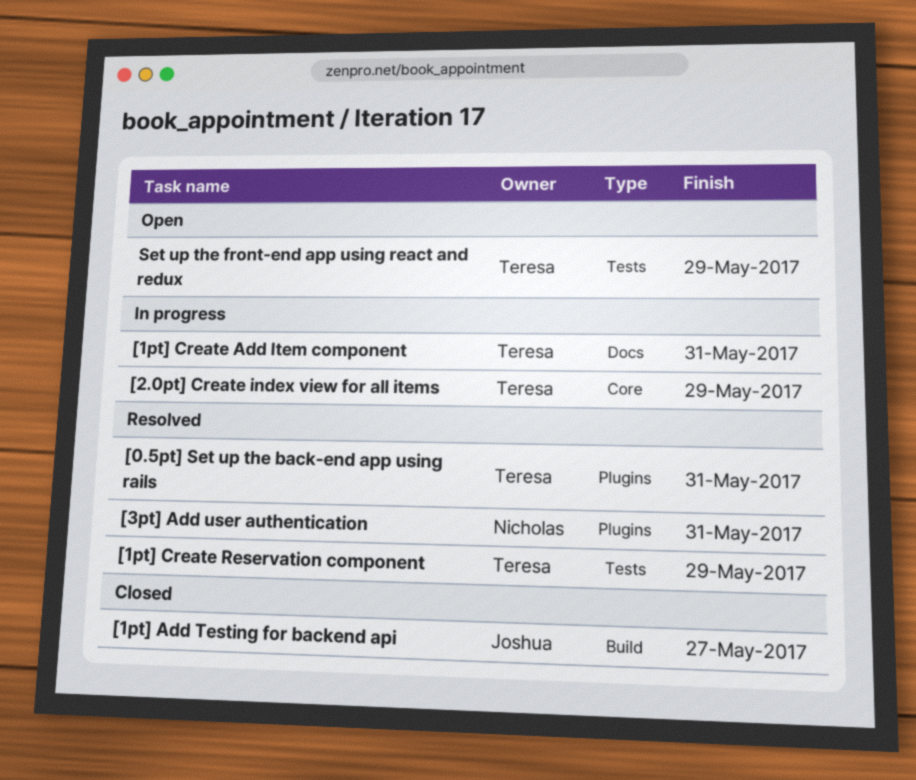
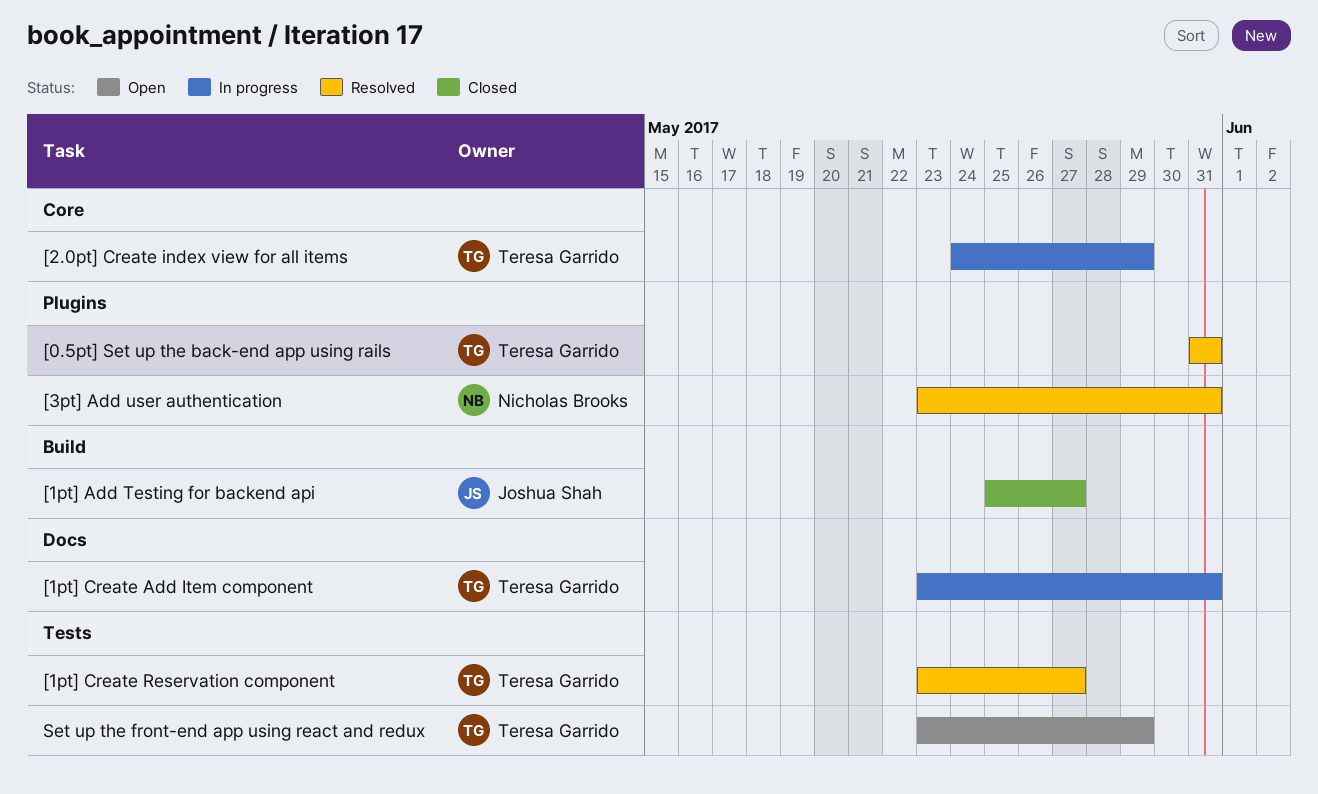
[1pt] Create Reservation component, due: May 29 -> May 27

